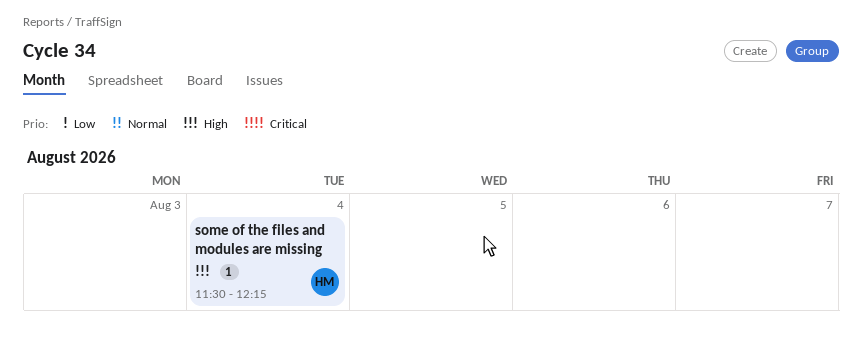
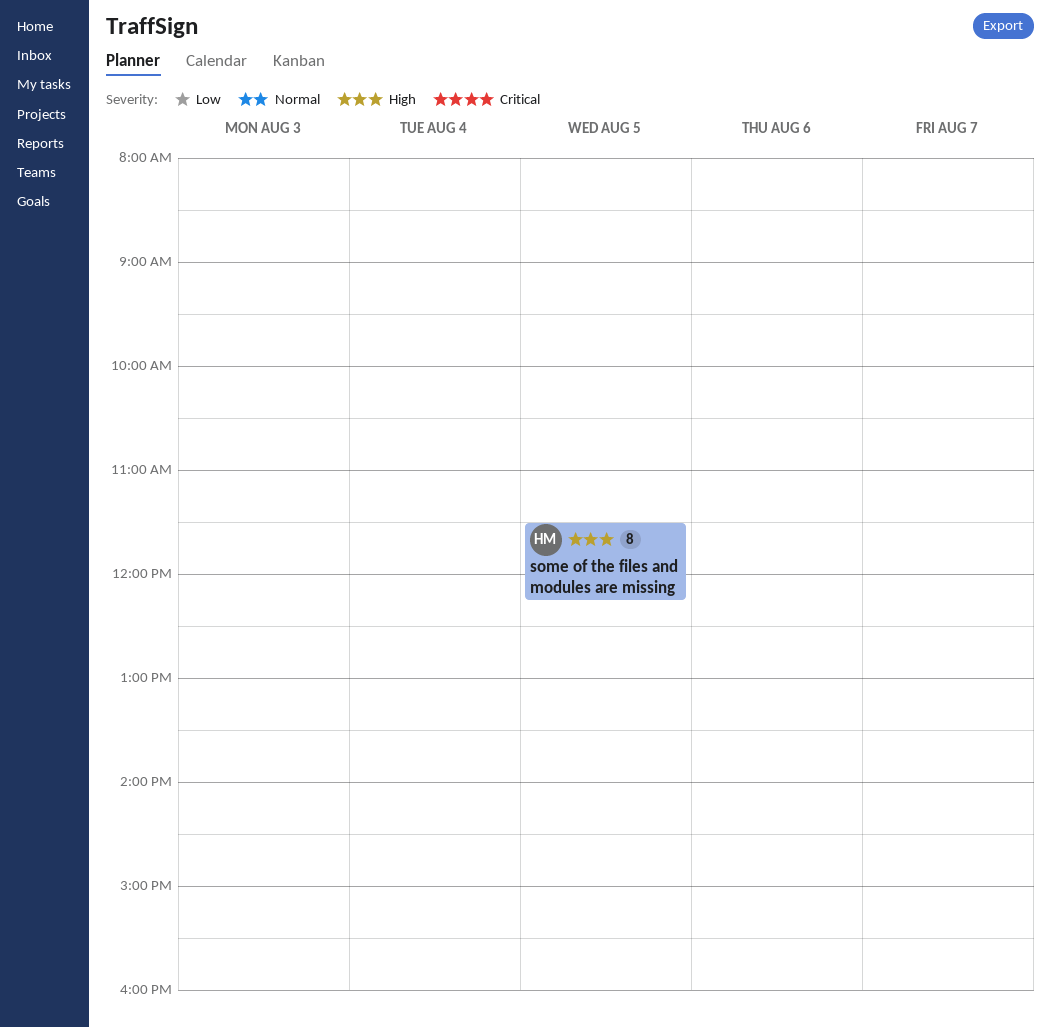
some of the files and modules are missing, estimate: 1 -> 8
some of the files and modules are missing, day: Aug 4 -> Aug 5

